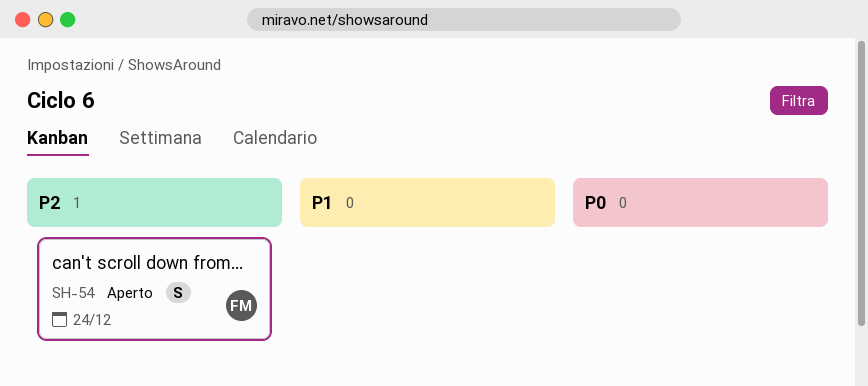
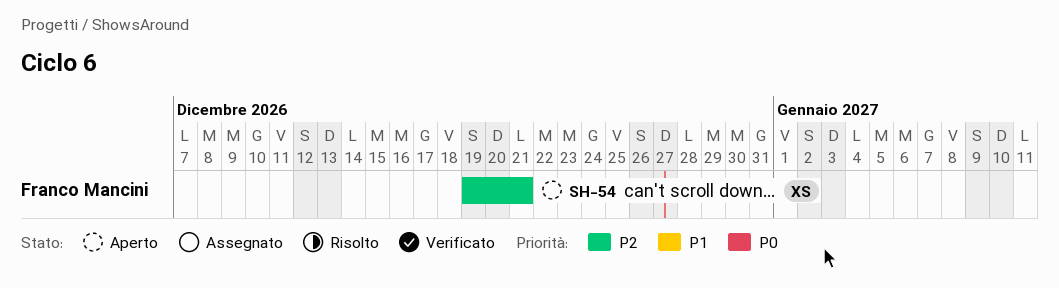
SH-54, estimate: S -> XS
SH-54, due: Dec 24 -> Dec 21

